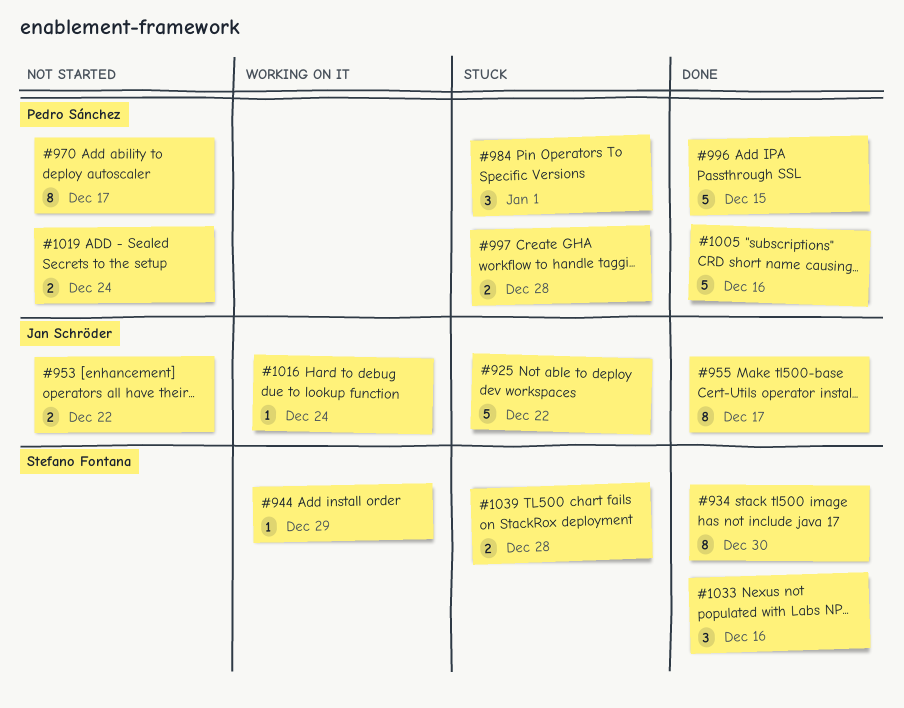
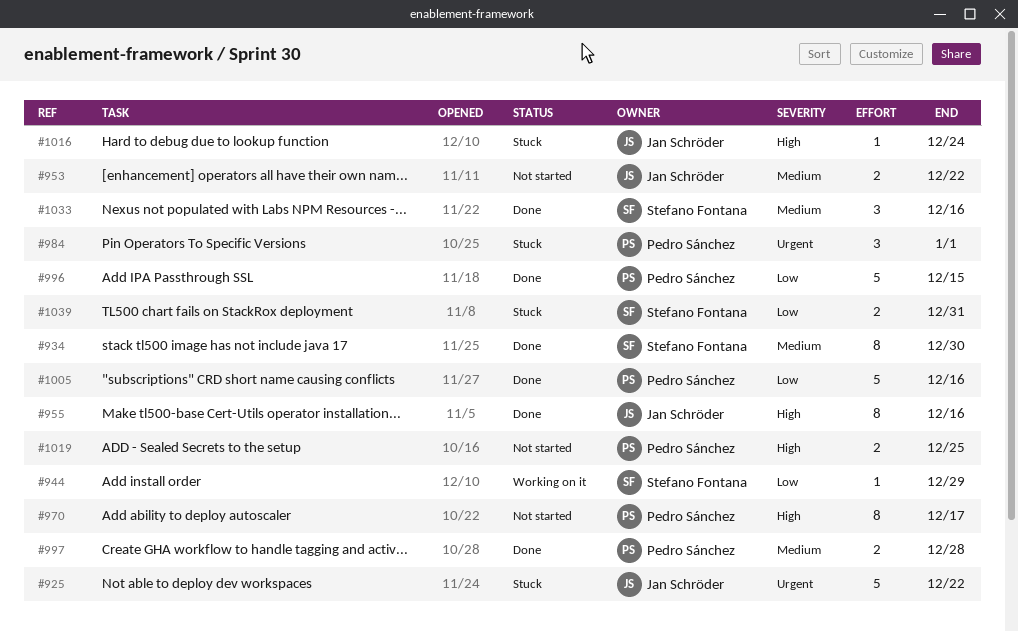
#955, due: Dec 17 -> Dec 16
#997, status: Stuck -> Done
#1016, status: Working on it -> Stuck
#1019, due: Dec 24 -> Dec 25
#1039, due: Dec 28 -> Dec 31

